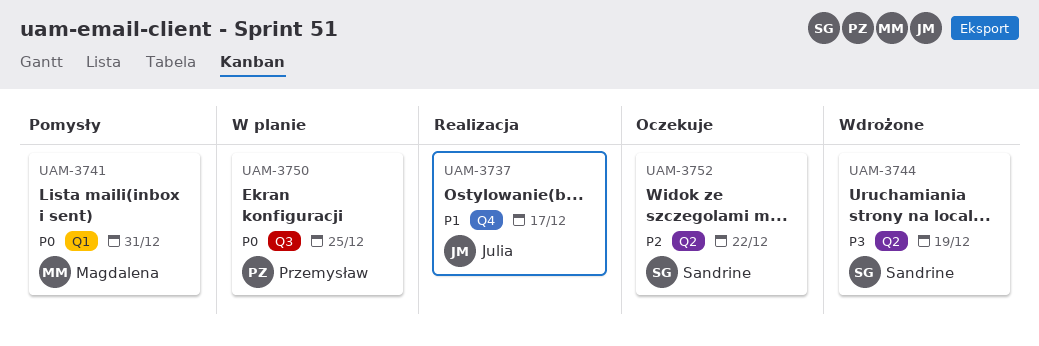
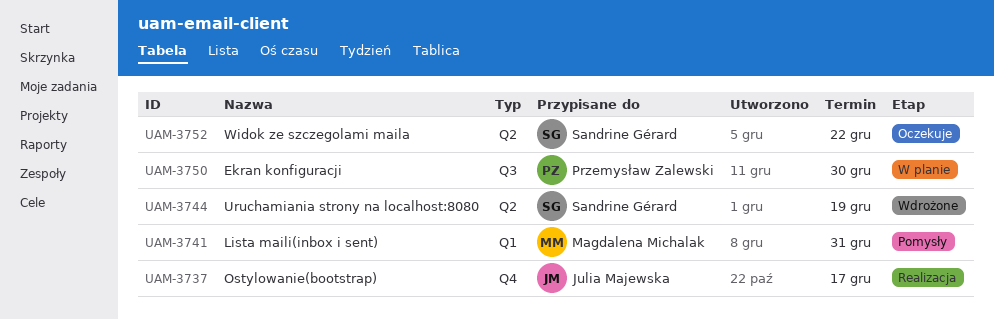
UAM-3750, due: Dec 25 -> Dec 30

